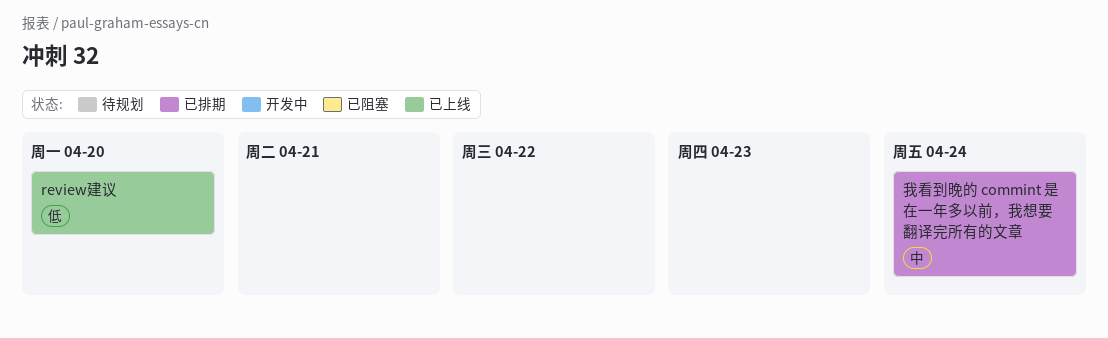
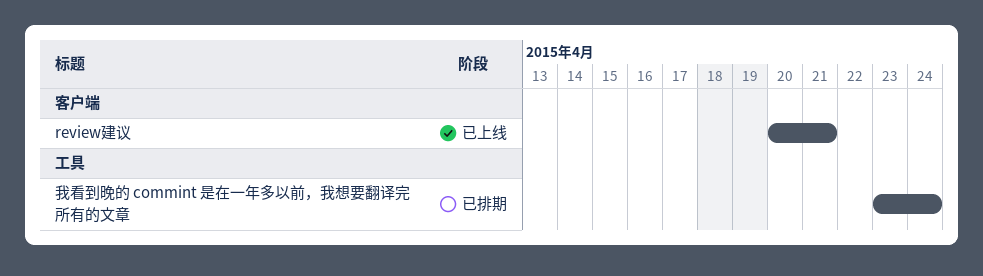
review建议, due: Apr 20 -> Apr 21

